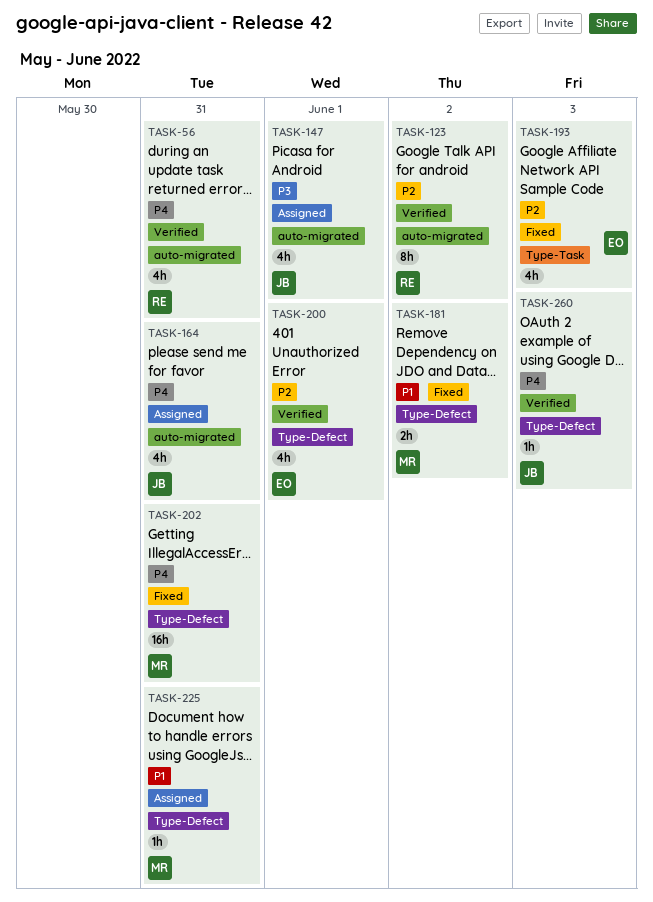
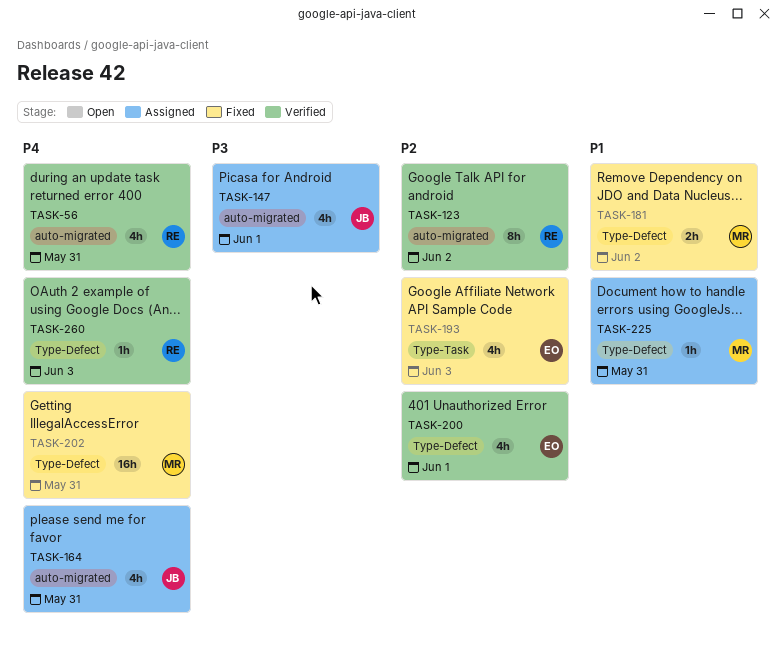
TASK-260, owner: JB -> RE

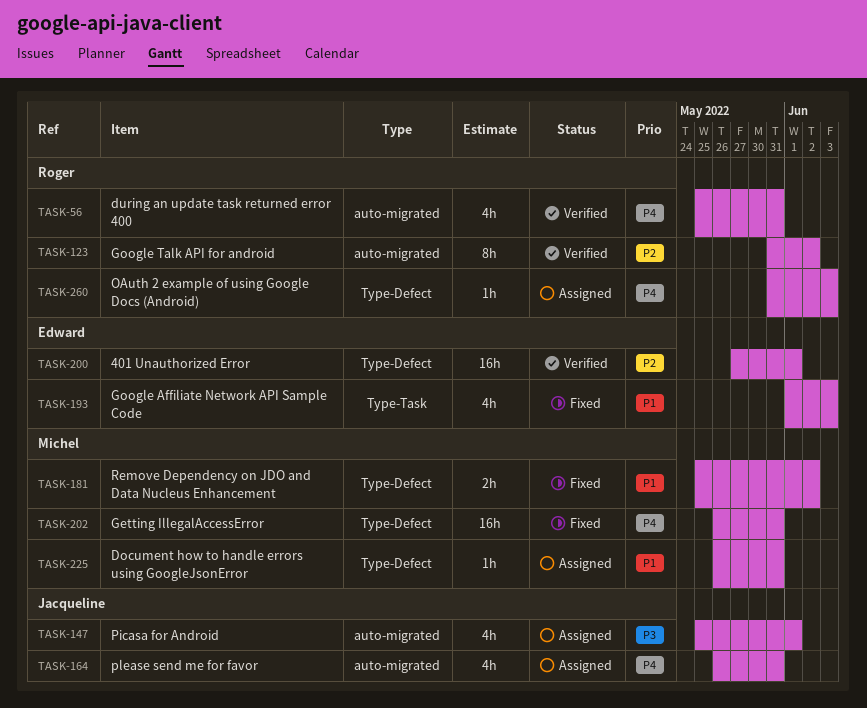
TASK-193, priority: P2 -> P1
TASK-200, estimate: 4h -> 16h
TASK-260, status: Verified -> Assigned

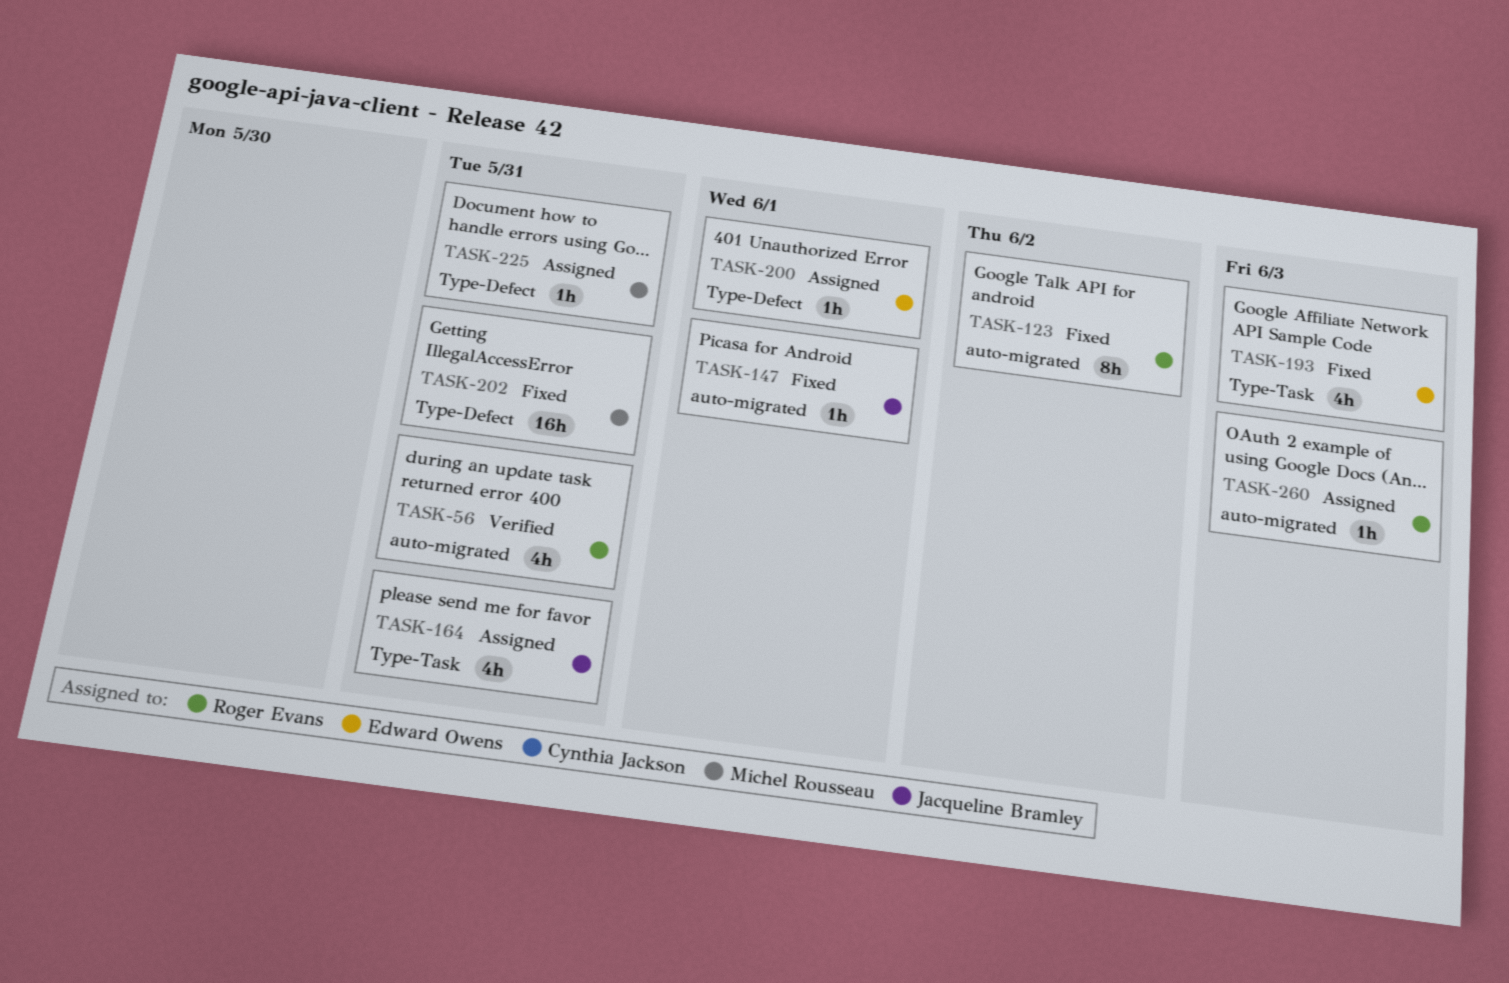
TASK-123, status: Verified -> Fixed
TASK-147, status: Assigned -> Fixed
TASK-147, estimate: 4h -> 1h
TASK-164, label: auto-migrated -> Type-Task
TASK-181: present -> none
TASK-200, status: Verified -> Assigned
TASK-200, estimate: 16h -> 1h
TASK-260, label: Type-Defect -> auto-migrated

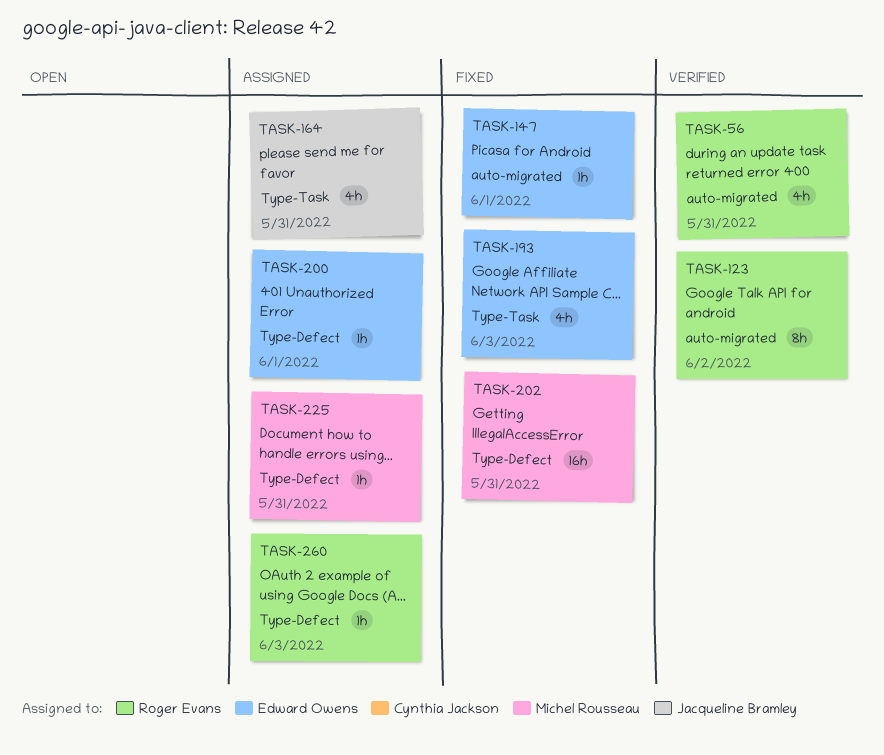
TASK-123, status: Fixed -> Verified
TASK-147, owner: Jacqueline Bramley -> Edward Owens
TASK-260, label: auto-migrated -> Type-Defect

